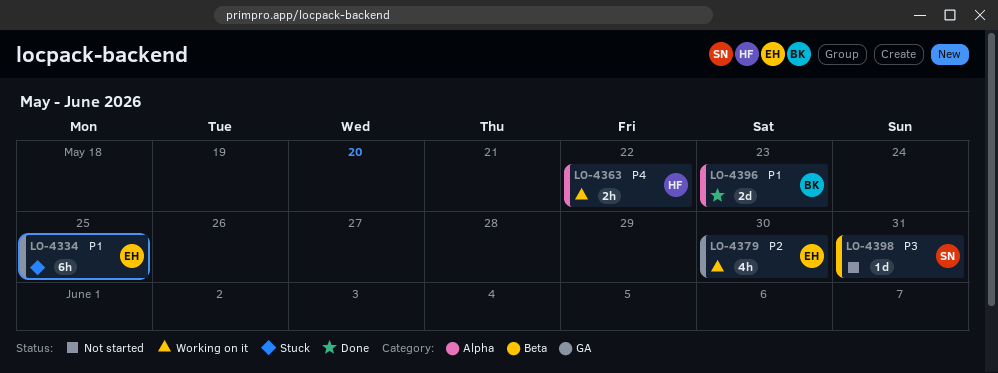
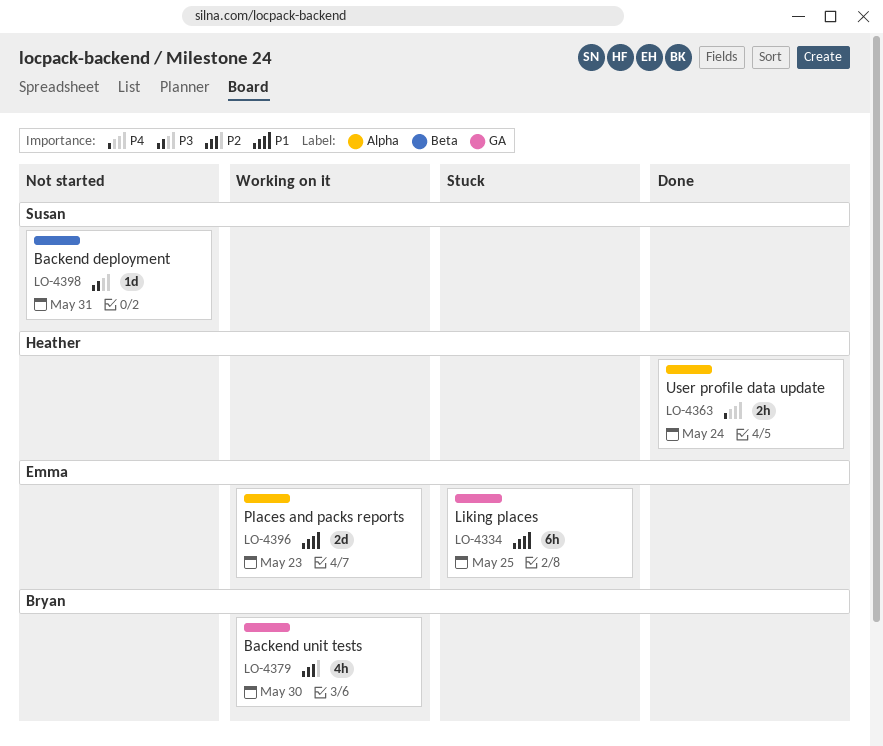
LO-4363, status: Working on it -> Done
LO-4363, due: May 22 -> May 24
LO-4379, owner: Emma -> Bryan
LO-4396, status: Done -> Working on it
LO-4396, owner: Bryan -> Emma

